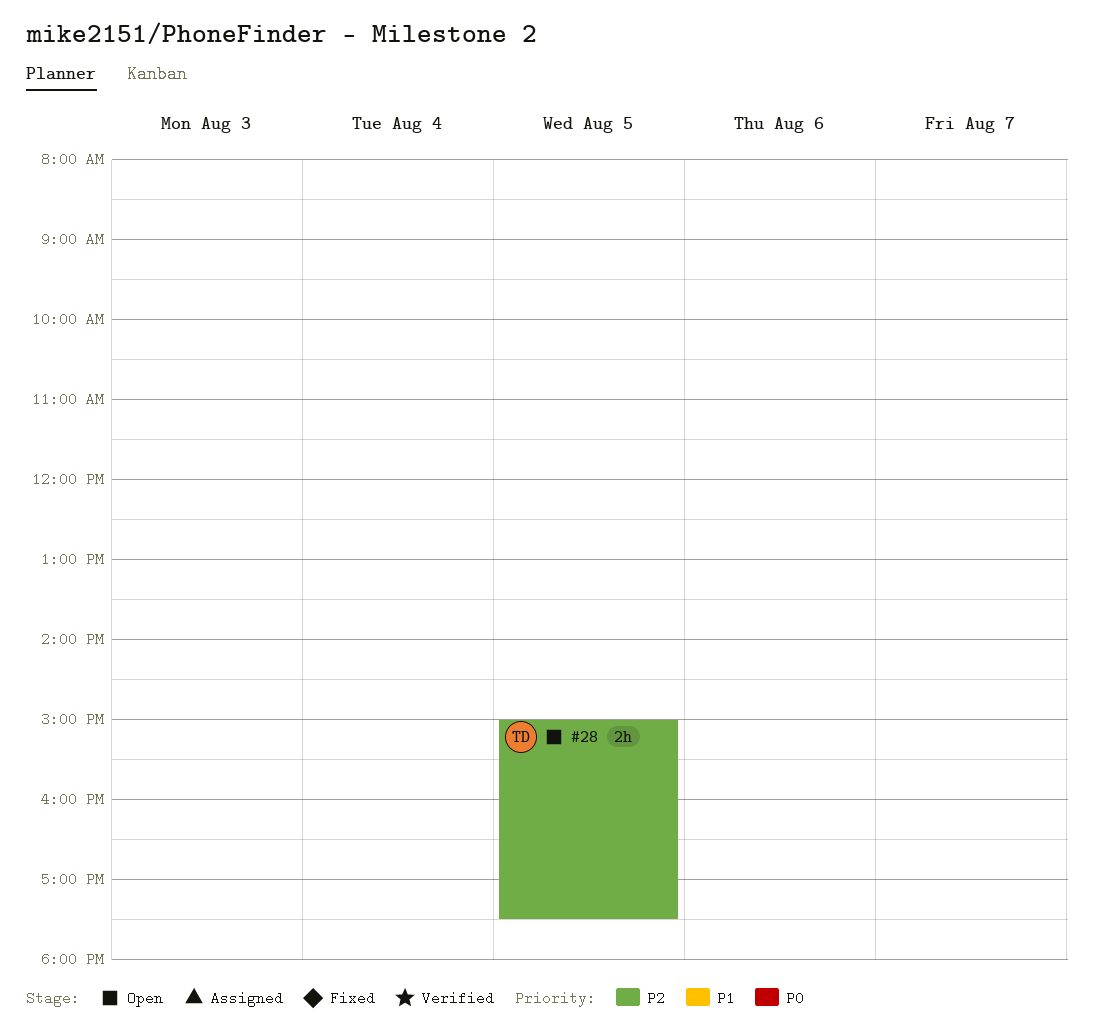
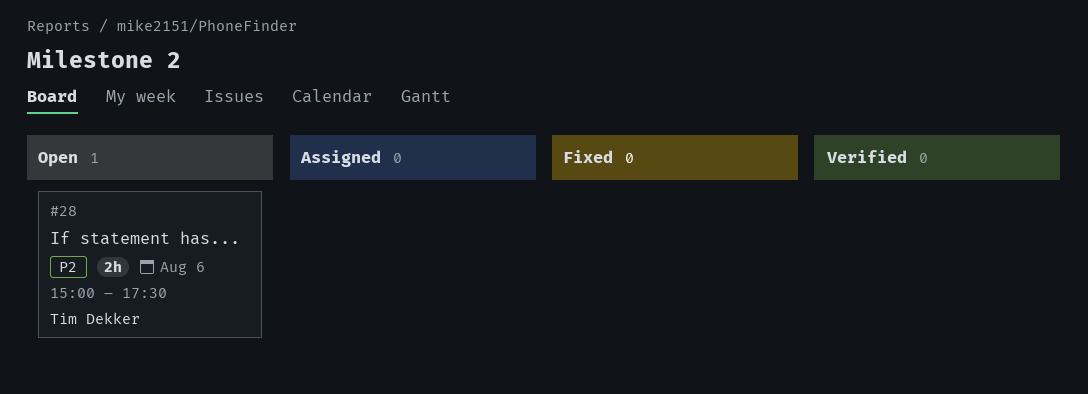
#28, day: Aug 5 -> Aug 6

